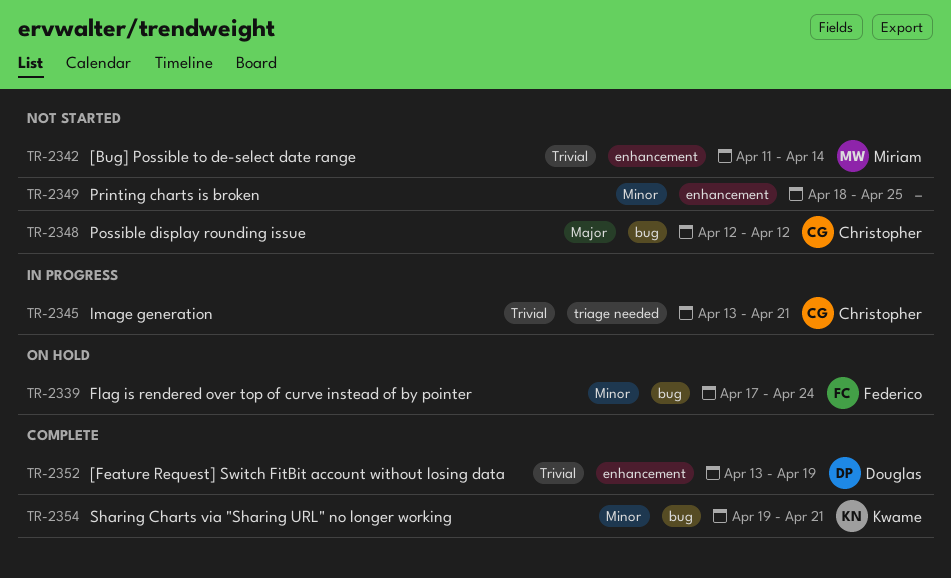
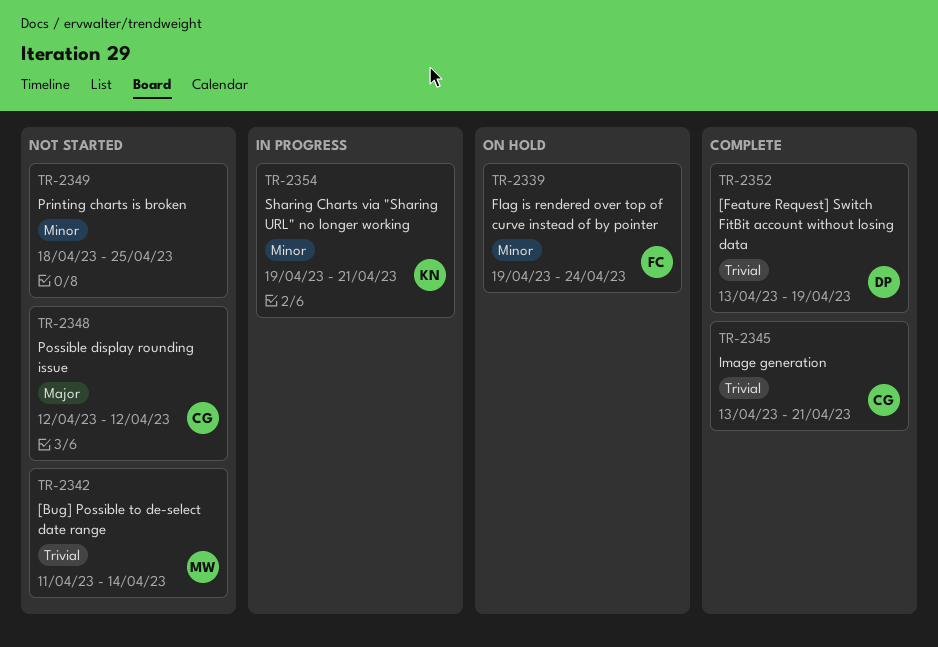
TR-2339, start: Apr 17 -> Apr 19
TR-2345, status: In progress -> Complete
TR-2354, status: Complete -> In progress

